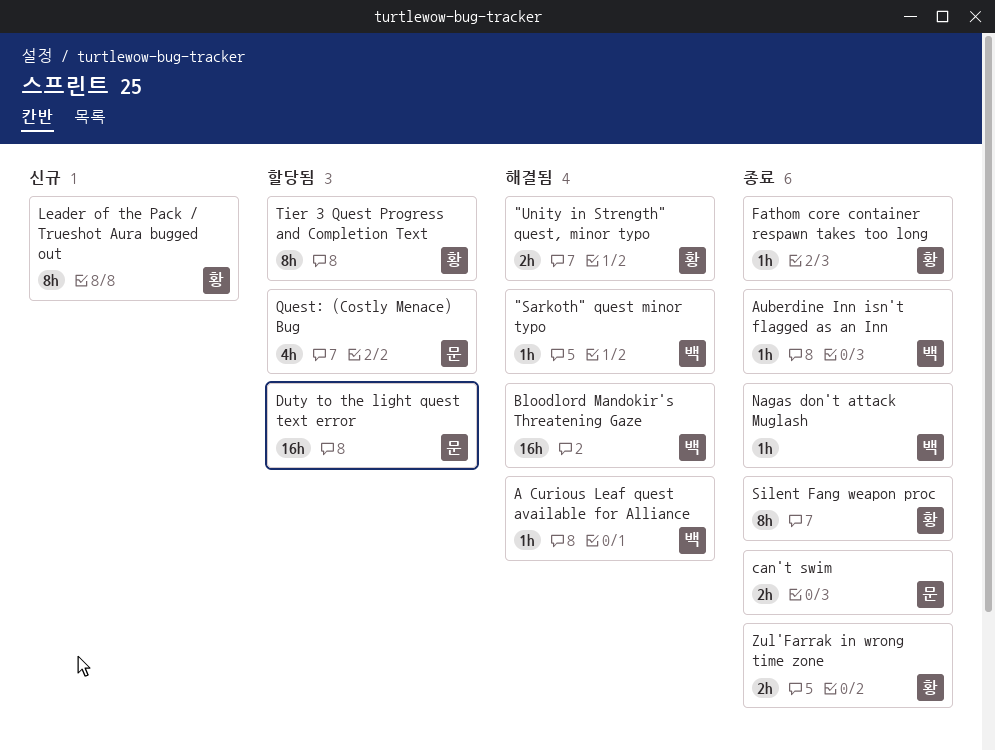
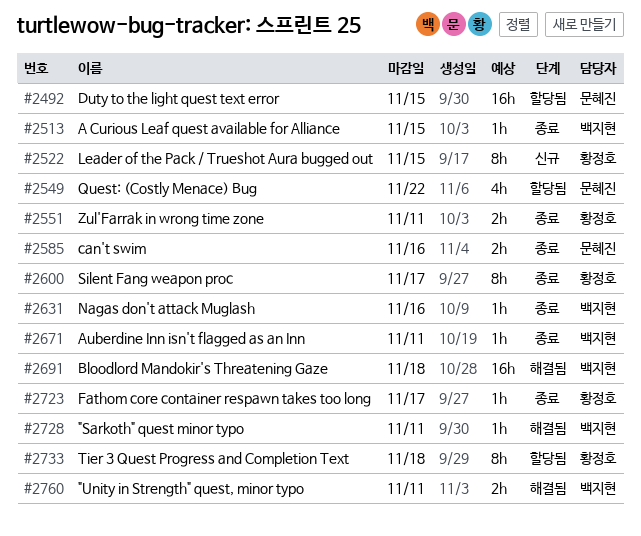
"Unity in Strength" quest, minor typo, owner: 황정호 -> 백지현
A Curious Leaf quest available for Alliance, status: 해결됨 -> 종료

